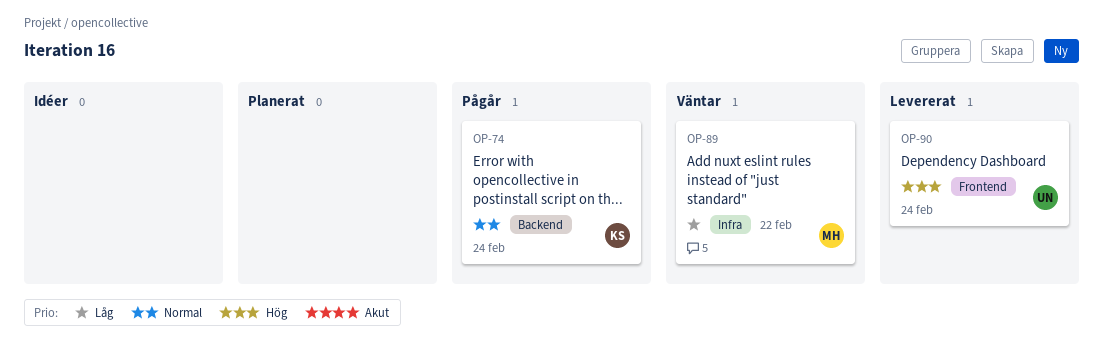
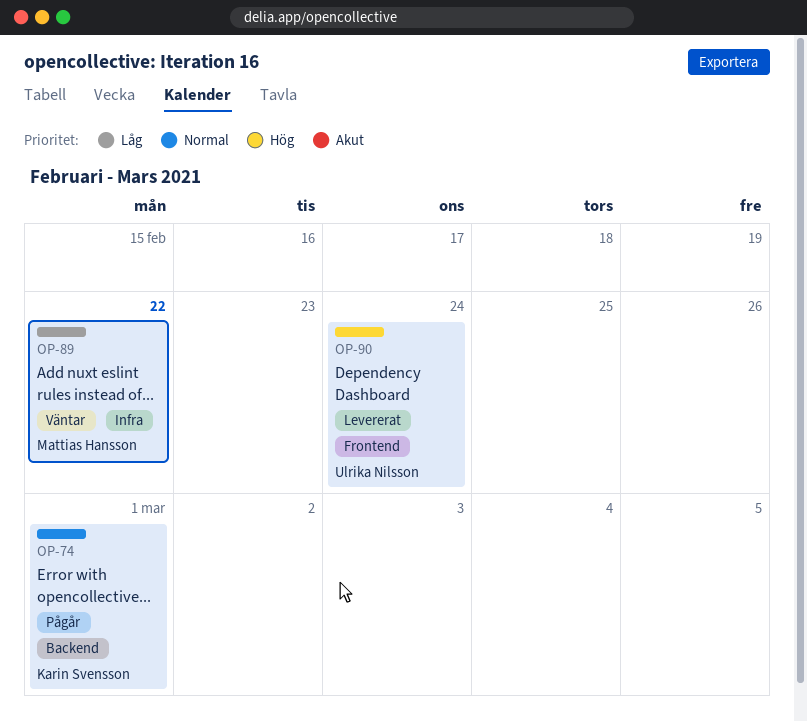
OP-74, due: Feb 24 -> Mar 1

